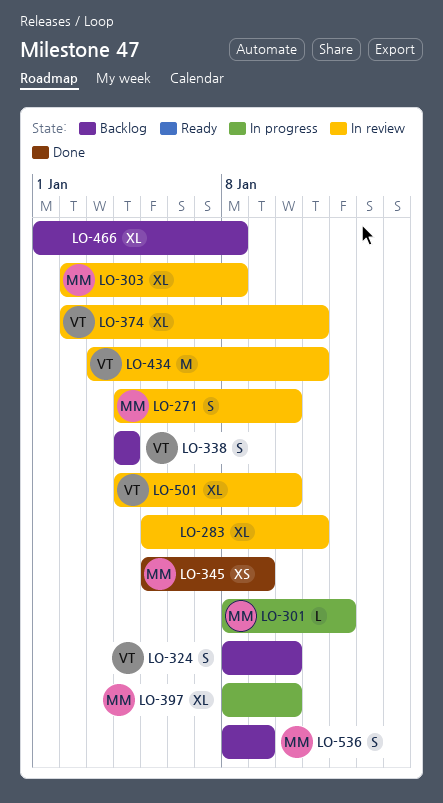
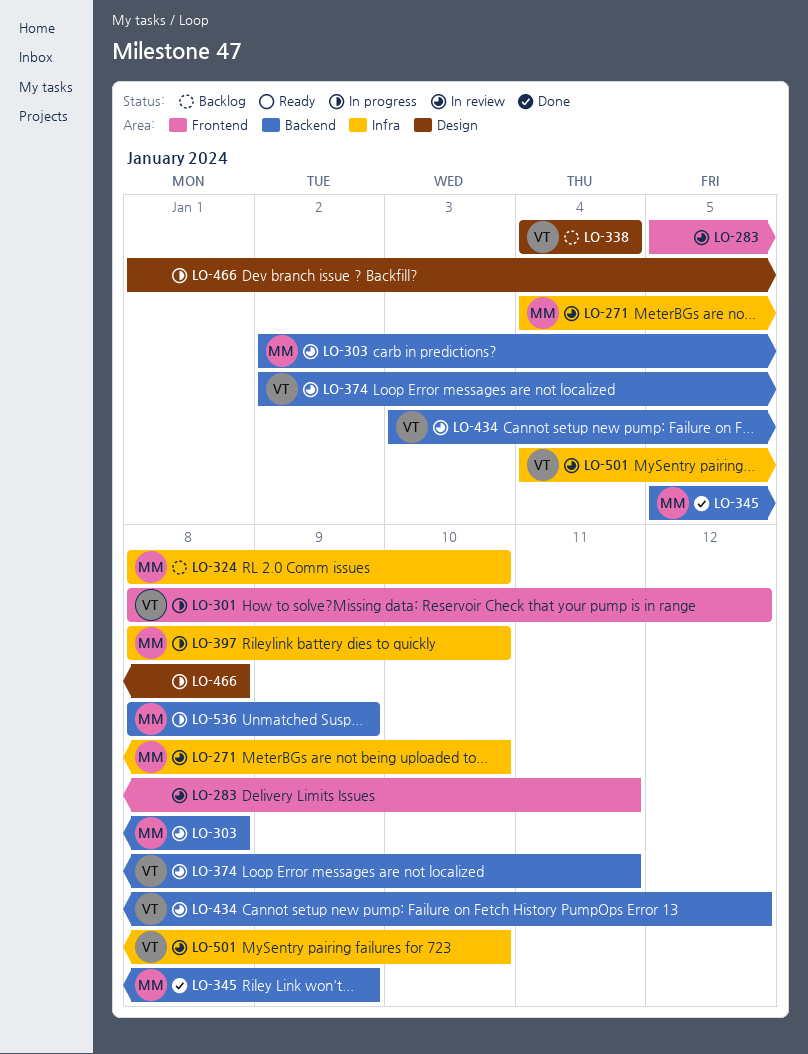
LO-301, owner: MM -> VT
LO-324, owner: VT -> MM
LO-434, due: Jan 11 -> Jan 12
LO-466, status: Backlog -> In progress
LO-536, status: Backlog -> In progress

